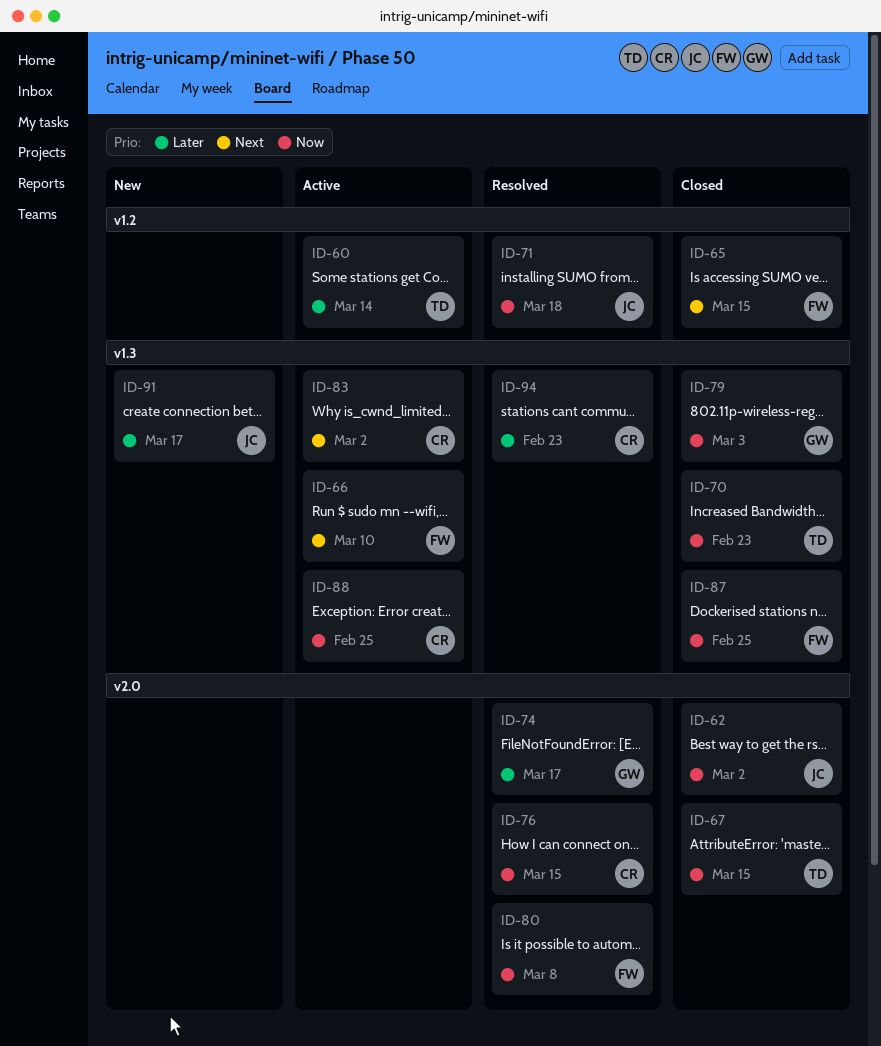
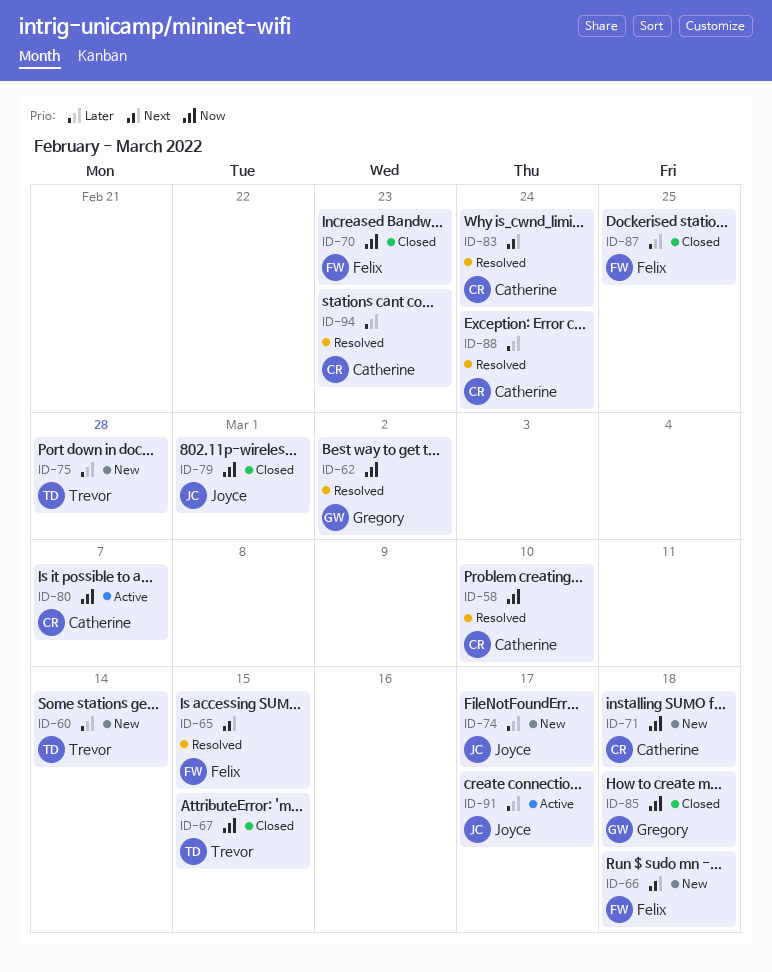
ID-58: none -> present
ID-60, status: Active -> New
ID-62, status: Closed -> Resolved
ID-62, owner: Joyce -> Gregory
ID-65, status: Closed -> Resolved
ID-66, status: Active -> New
ID-66, due: Mar 10 -> Mar 18
ID-70, owner: Trevor -> Felix
ID-71, status: Resolved -> New
ID-71, owner: Joyce -> Catherine
ID-74, status: Resolved -> New
ID-74, owner: Gregory -> Joyce
ID-75: none -> present
ID-76: present -> none
ID-79, owner: Gregory -> Joyce
ID-79, due: Mar 3 -> Mar 1
ID-80, status: Resolved -> Active
ID-80, owner: Felix -> Catherine
ID-80, due: Mar 8 -> Mar 7
ID-83, status: Active -> Resolved
ID-83, due: Mar 2 -> Feb 24
ID-85: none -> present
ID-87, priority: Now -> Later
ID-88, status: Active -> Resolved
ID-88, priority: Now -> Later
ID-88, due: Feb 25 -> Feb 24
ID-91, status: New -> Active

